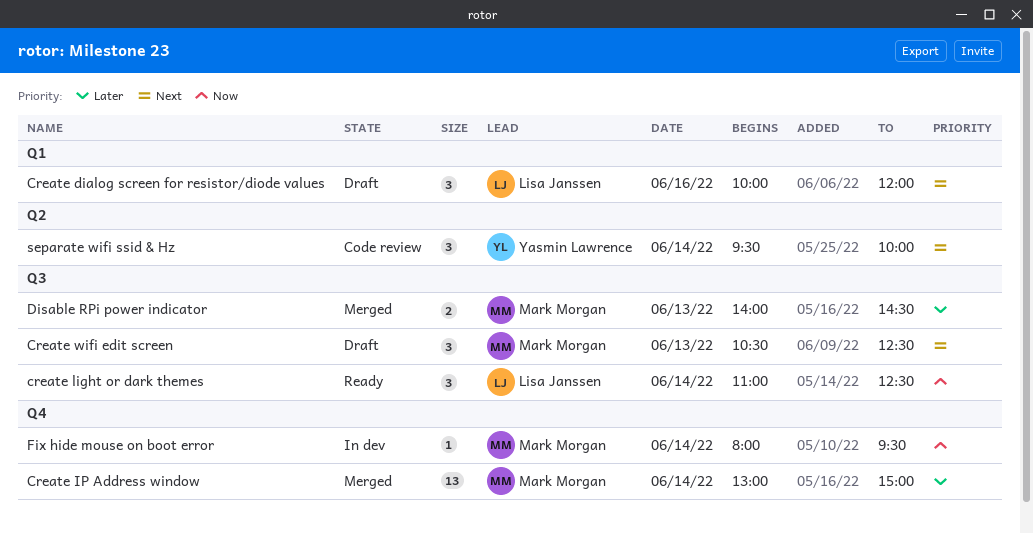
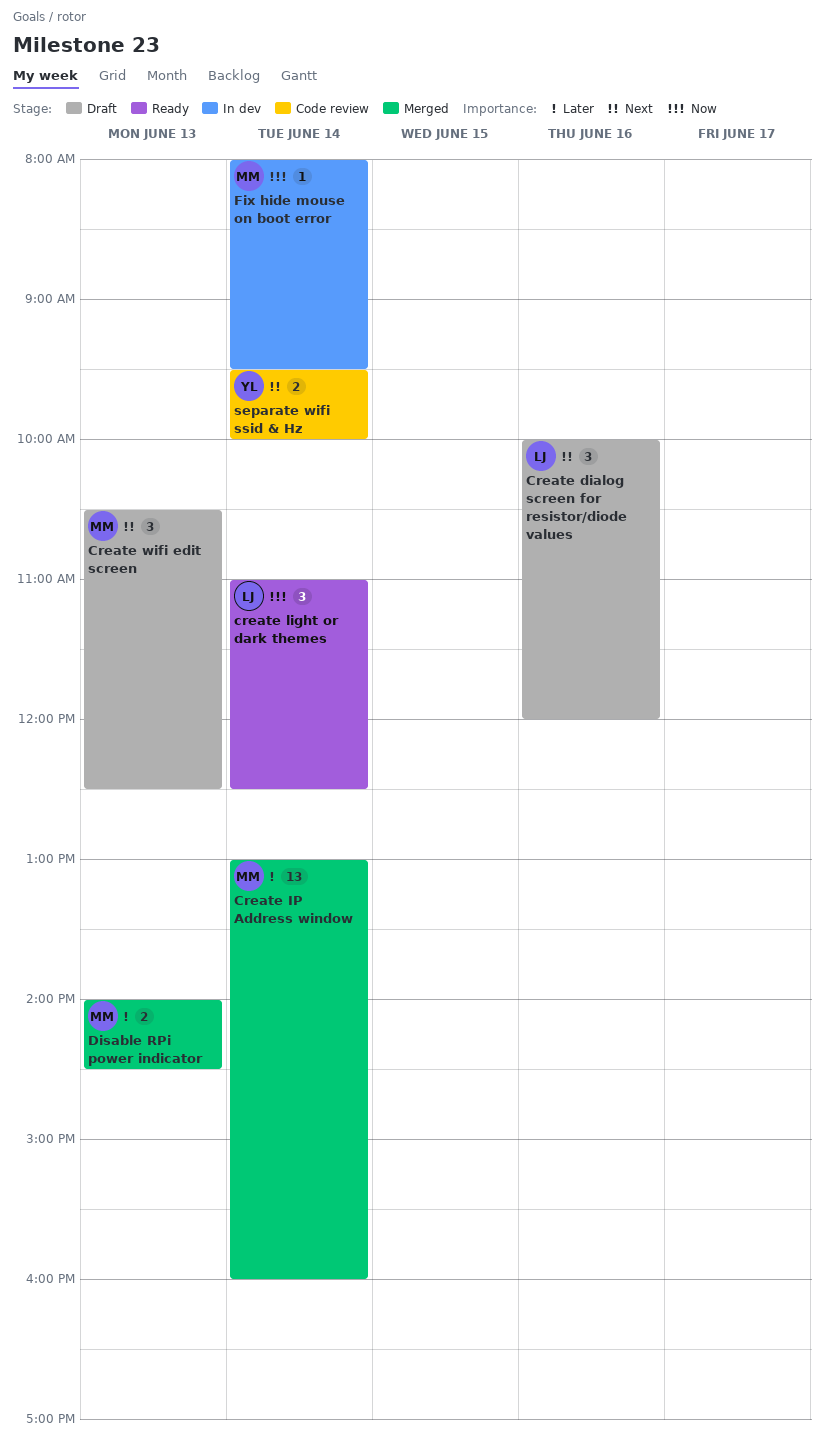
Create IP Address window, ends: 15:00 -> 16:00
separate wifi ssid & Hz, estimate: 3 -> 2

